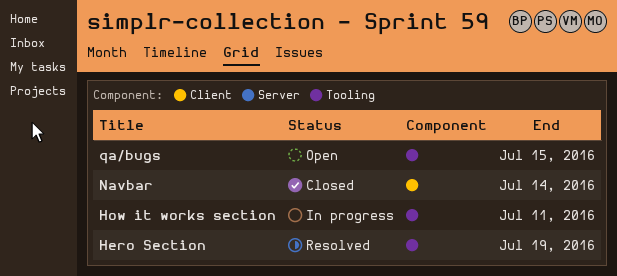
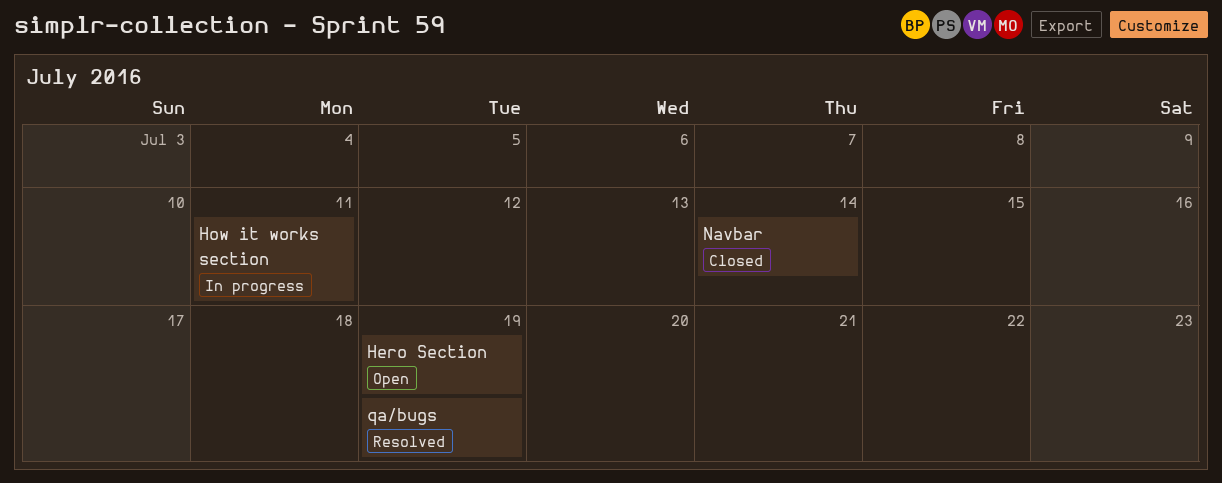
Hero Section, status: Resolved -> Open
qa/bugs, status: Open -> Resolved
qa/bugs, due: Jul 15 -> Jul 19

